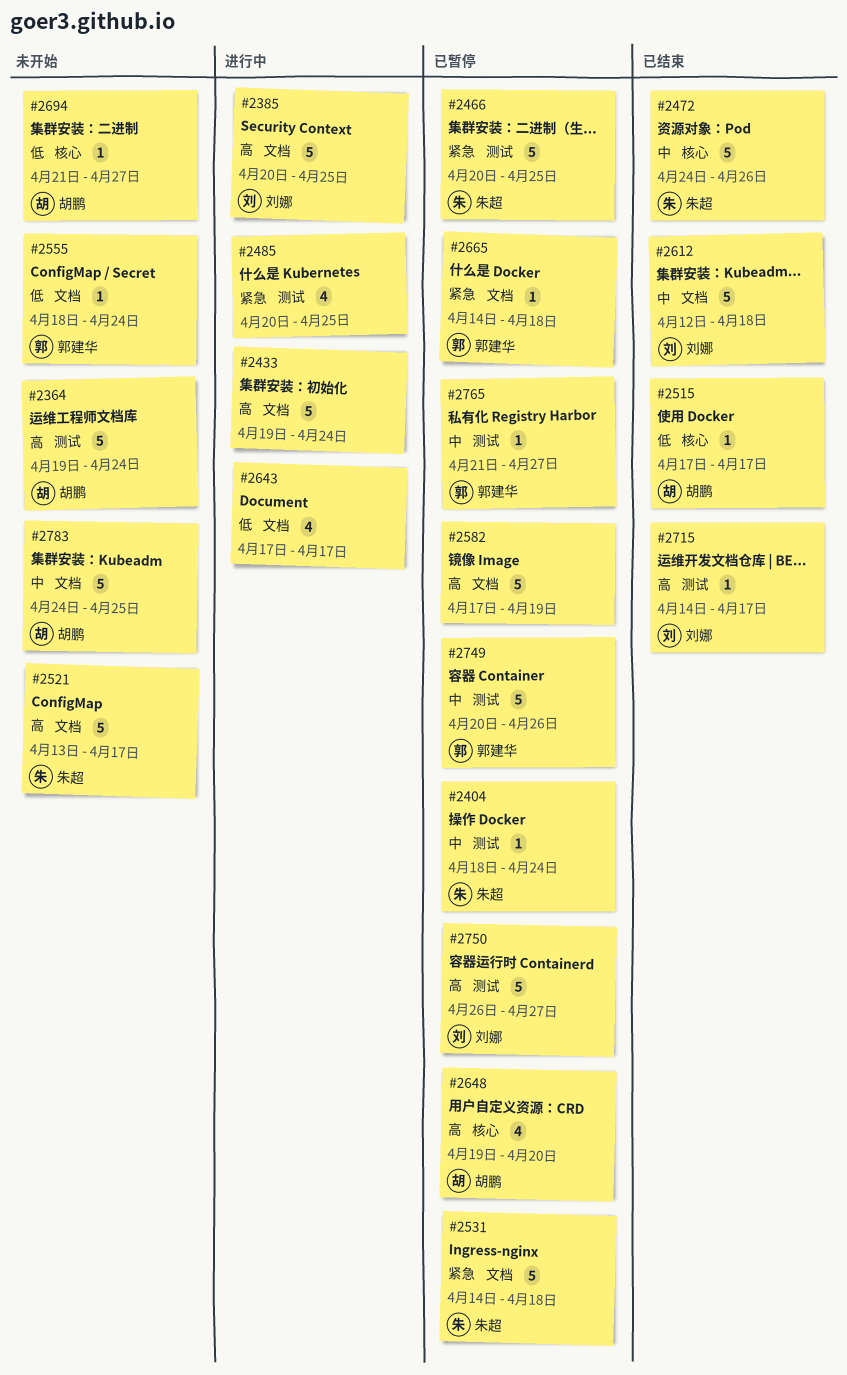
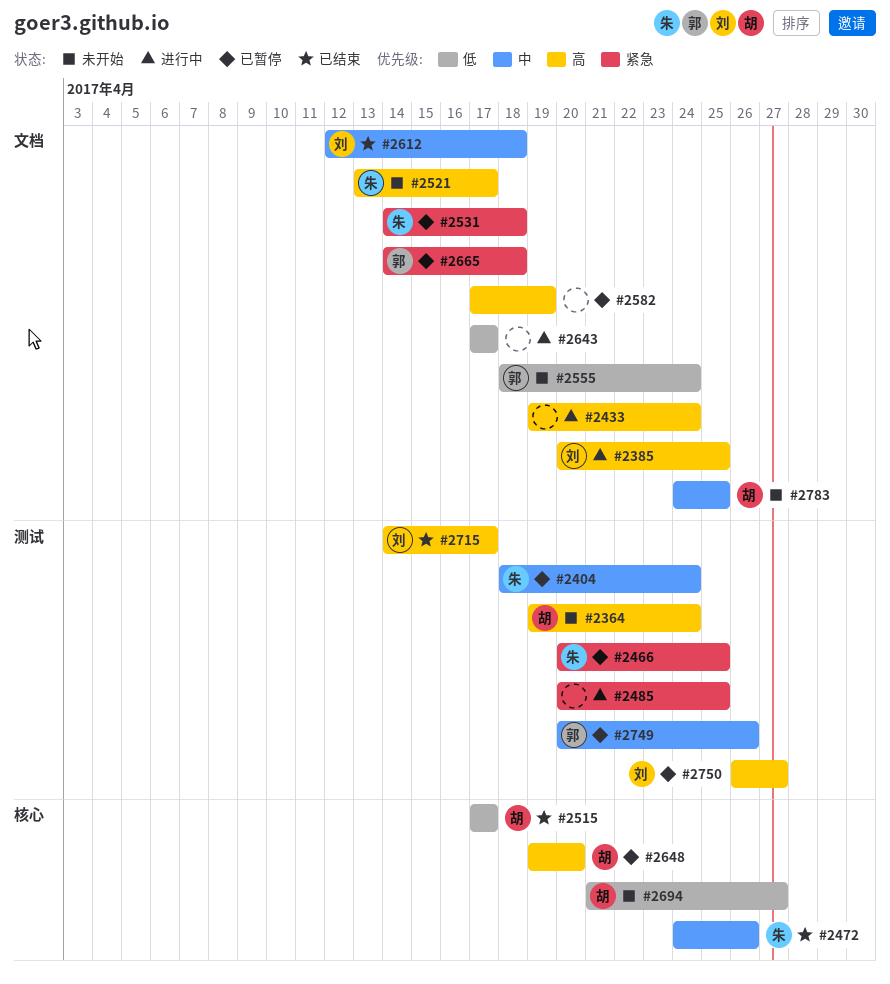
#2765: present -> none

